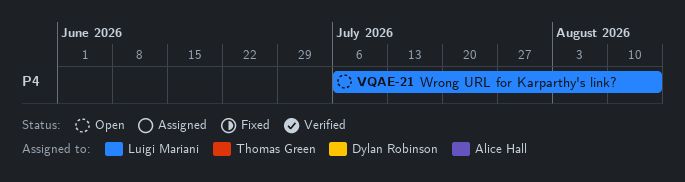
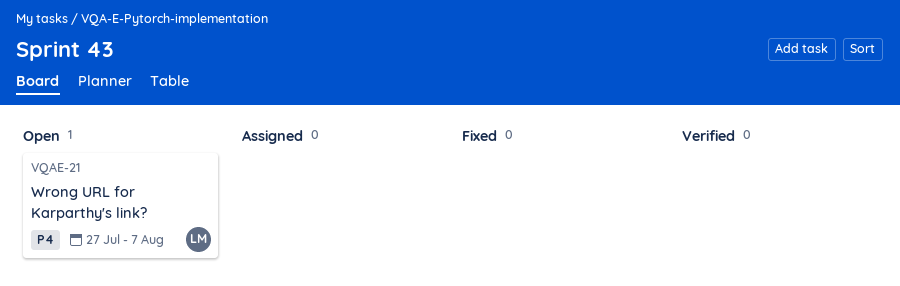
VQAE-21, start: Jul 6 -> Jul 27
VQAE-21, due: Aug 14 -> Aug 7

